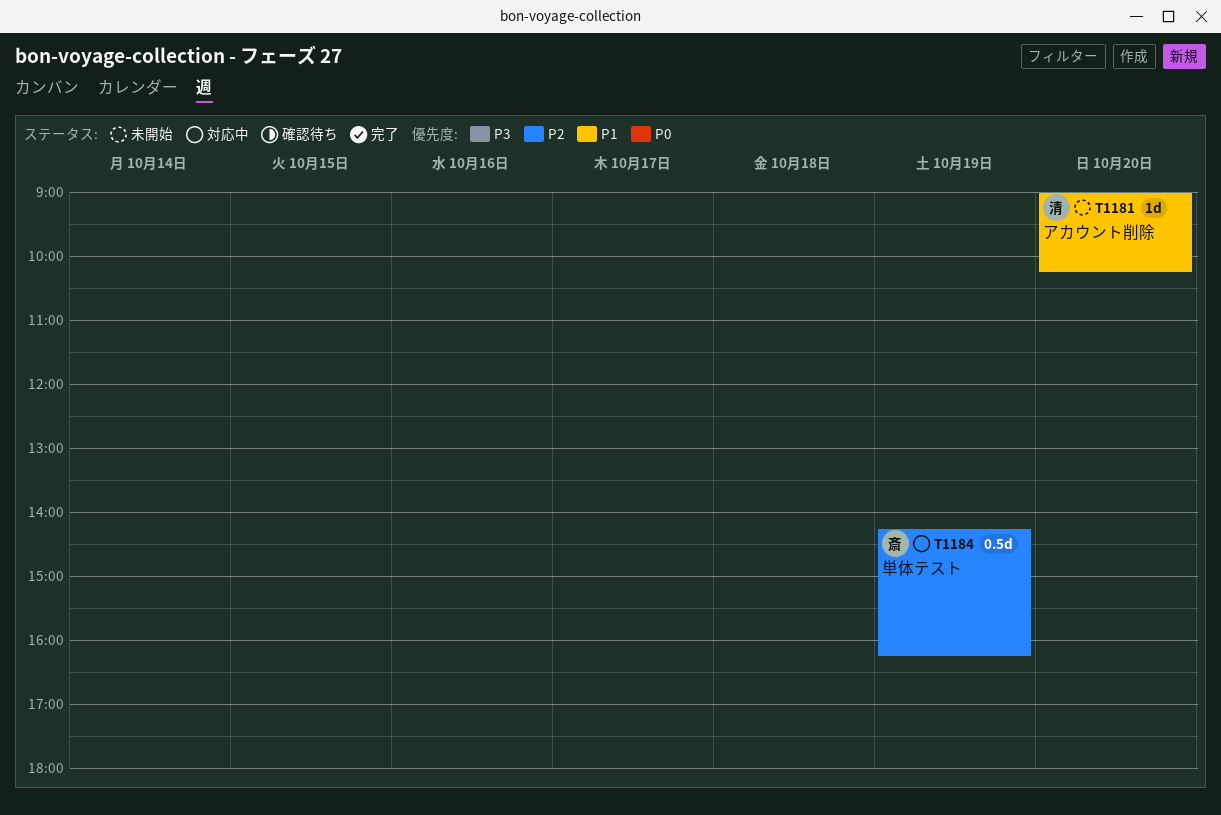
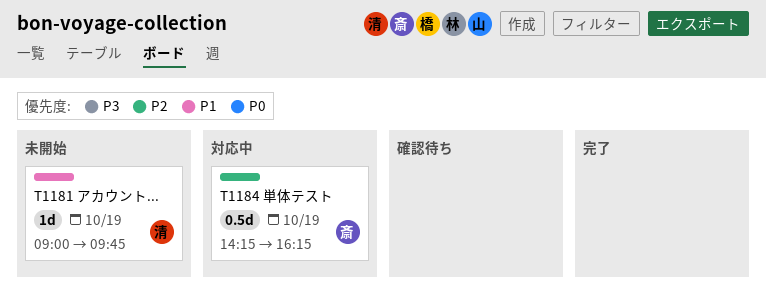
T1181, day: Oct 20 -> Oct 19
T1181, ends: 10:15 -> 09:45

